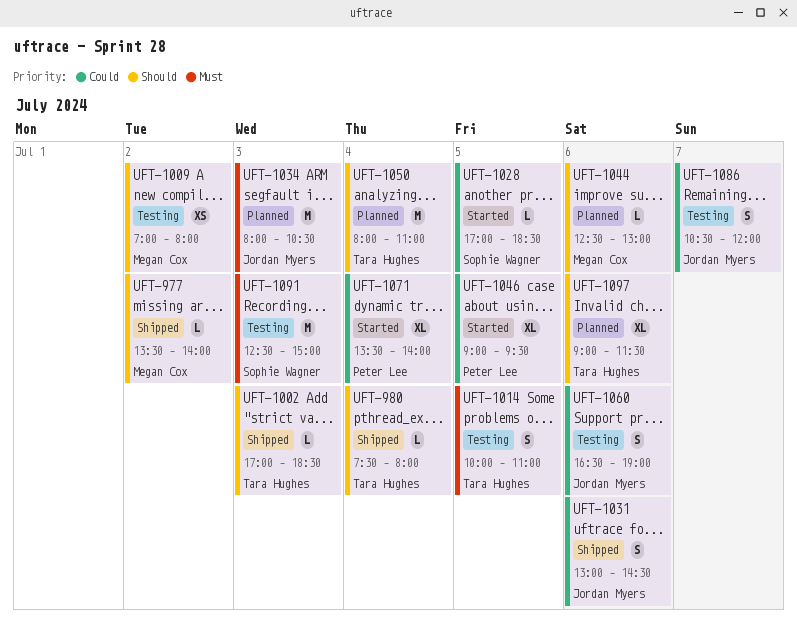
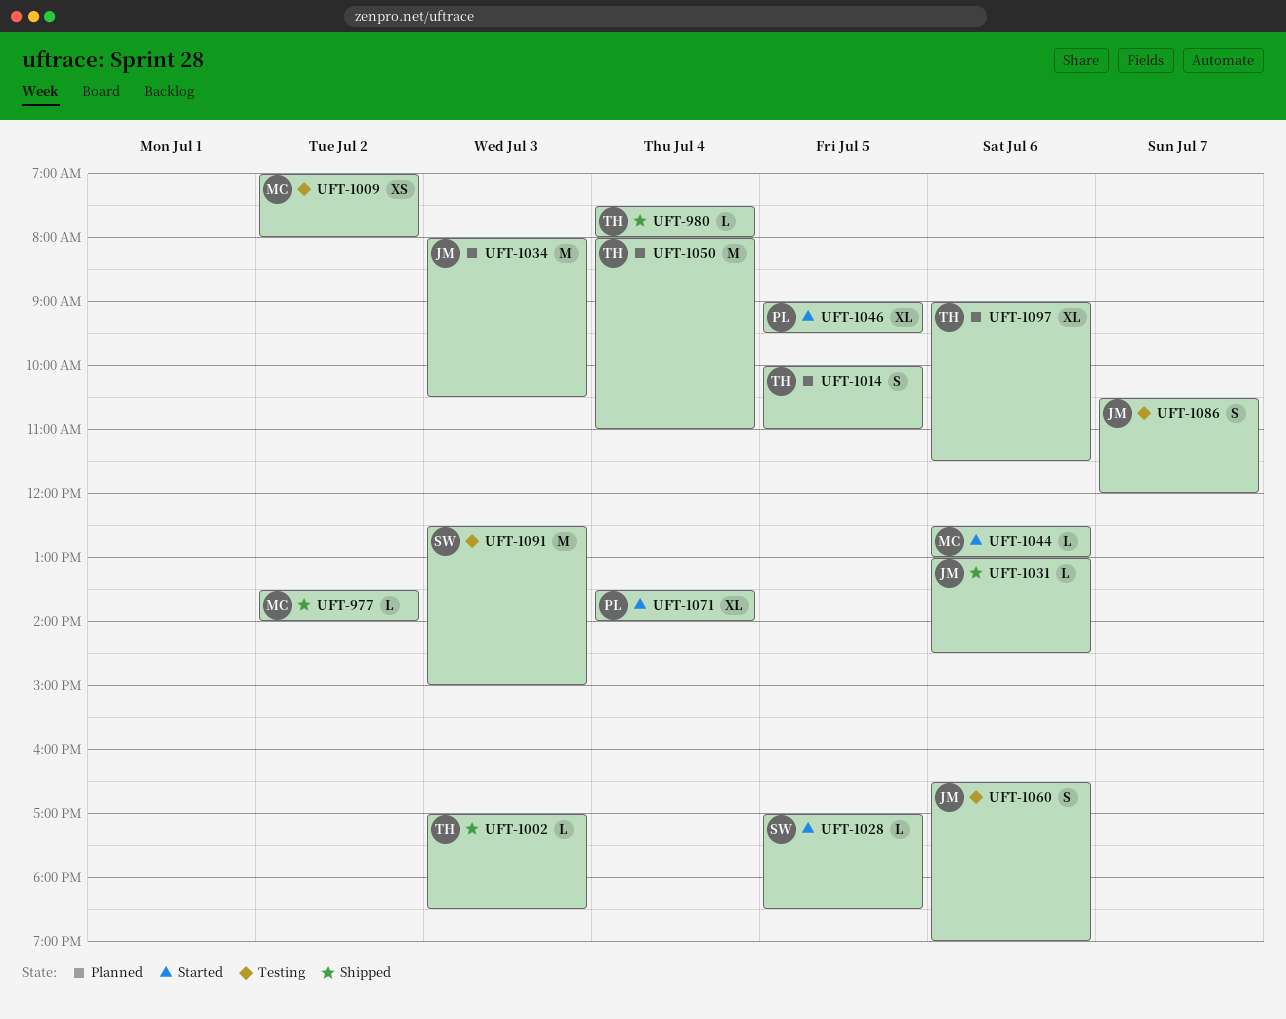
UFT-1014, status: Testing -> Planned
UFT-1031, estimate: S -> L
UFT-1044, status: Planned -> Started

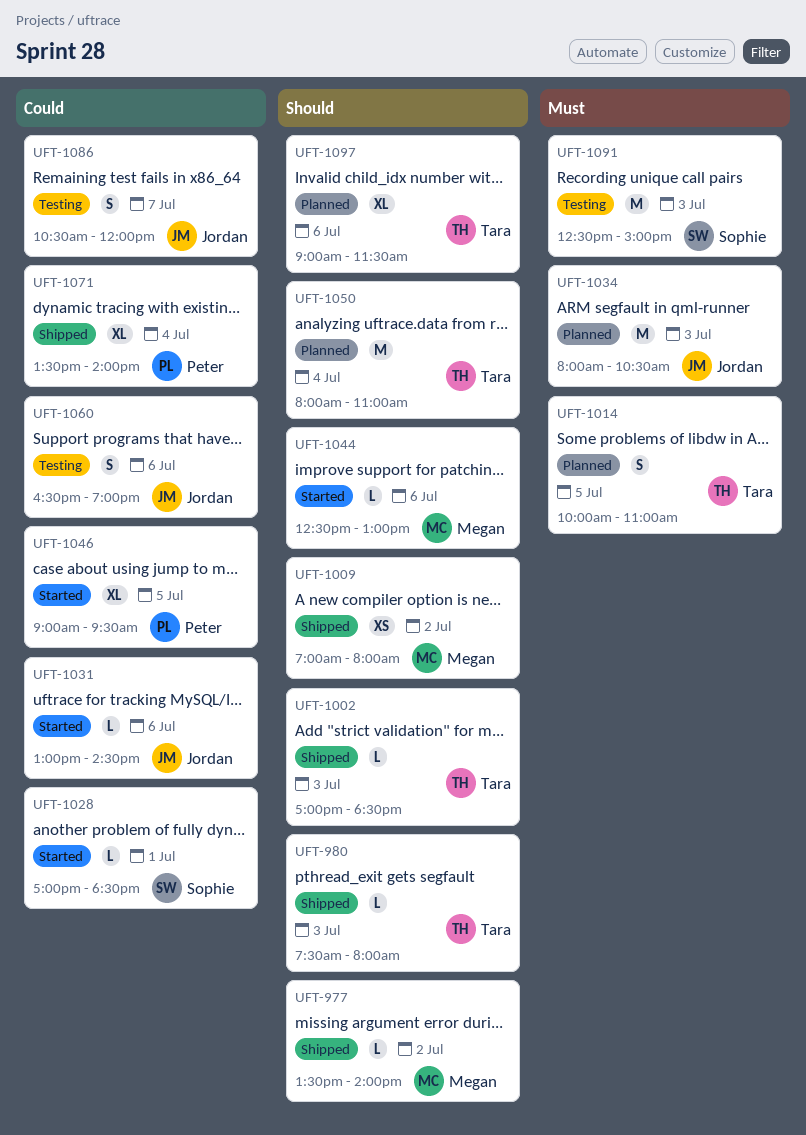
UFT-980, day: Jul 4 -> Jul 3
UFT-1009, status: Testing -> Shipped
UFT-1028, day: Jul 5 -> Jul 1
UFT-1031, status: Shipped -> Started
UFT-1071, status: Started -> Shipped

